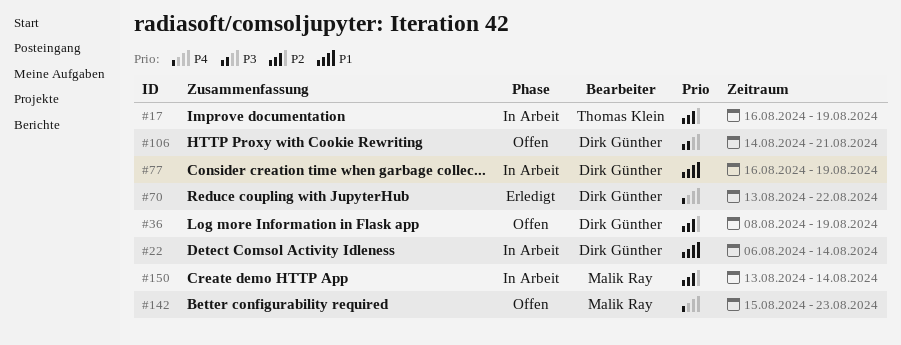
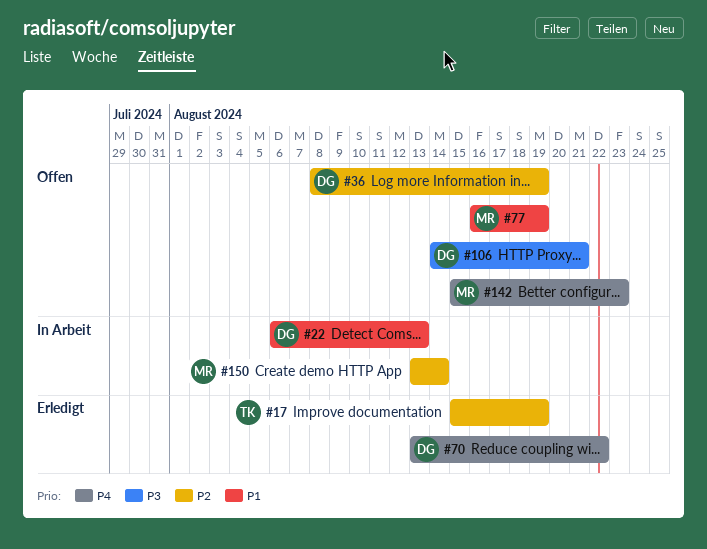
#17, status: In Arbeit -> Erledigt
#17, start: Aug 16 -> Aug 15
#22, due: Aug 14 -> Aug 13
#77, status: In Arbeit -> Offen
#77, owner: Dirk Günther -> Malik Ray

